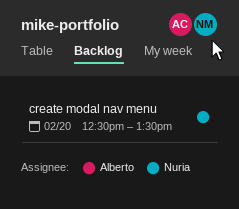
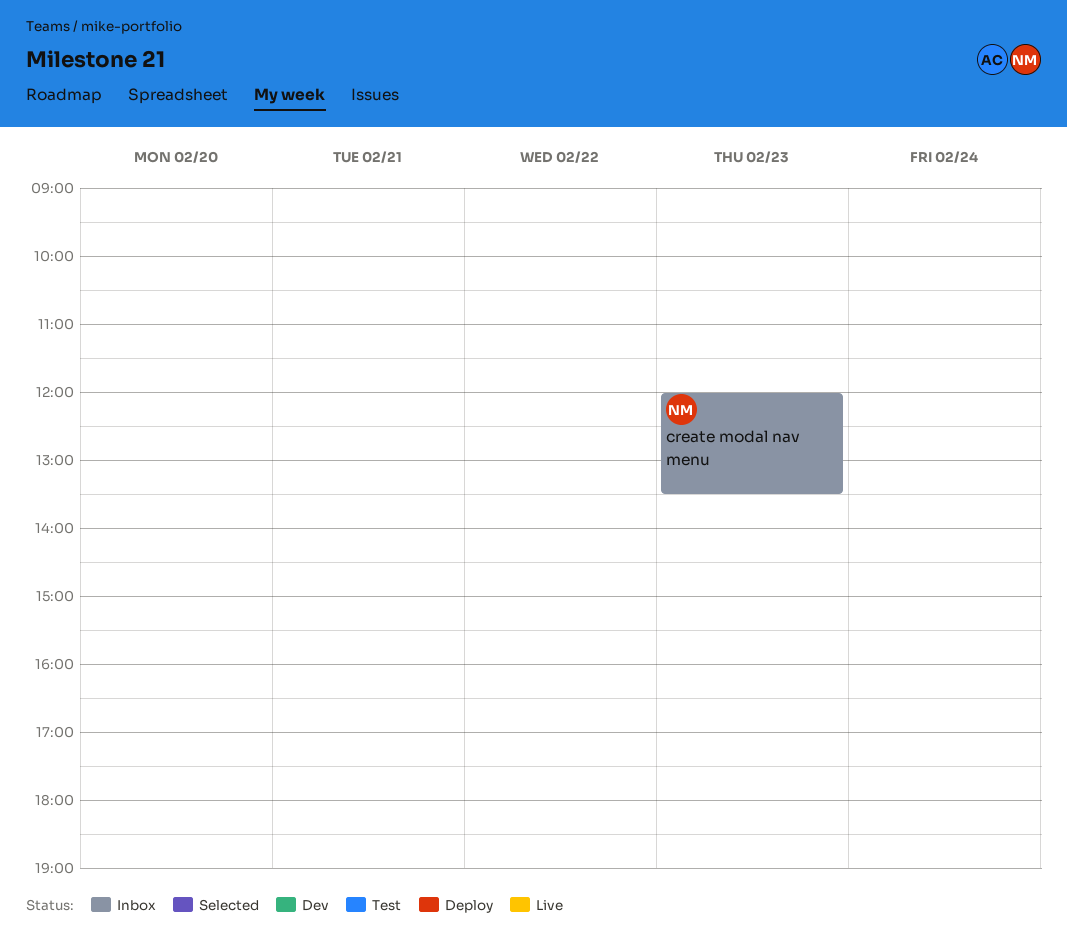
create modal nav menu, day: Feb 20 -> Feb 23
create modal nav menu, begins: 12:30 -> 12:00

